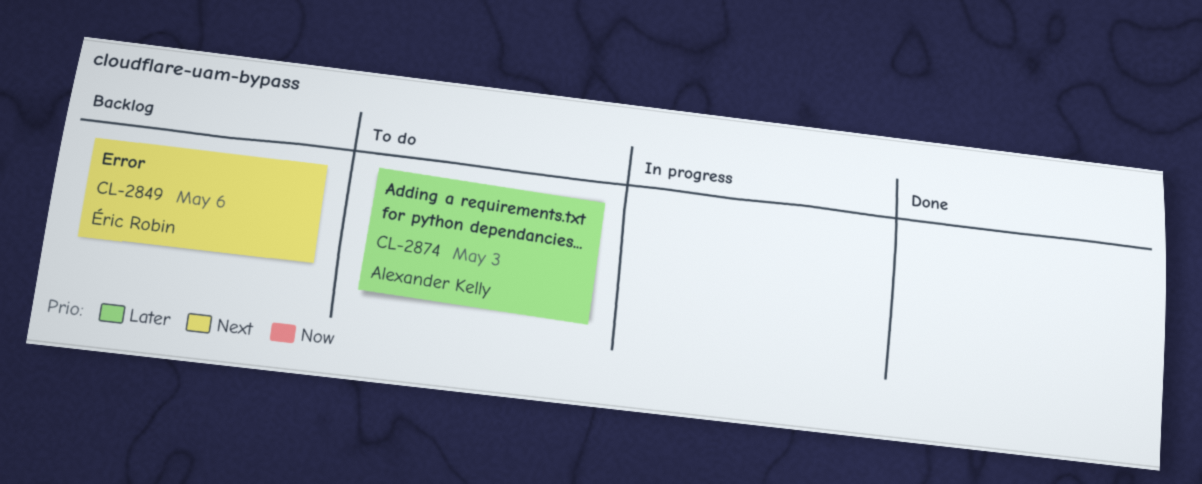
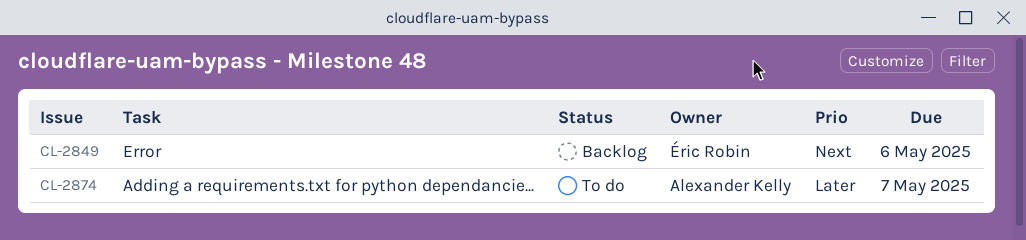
CL-2874, due: May 3 -> May 7

